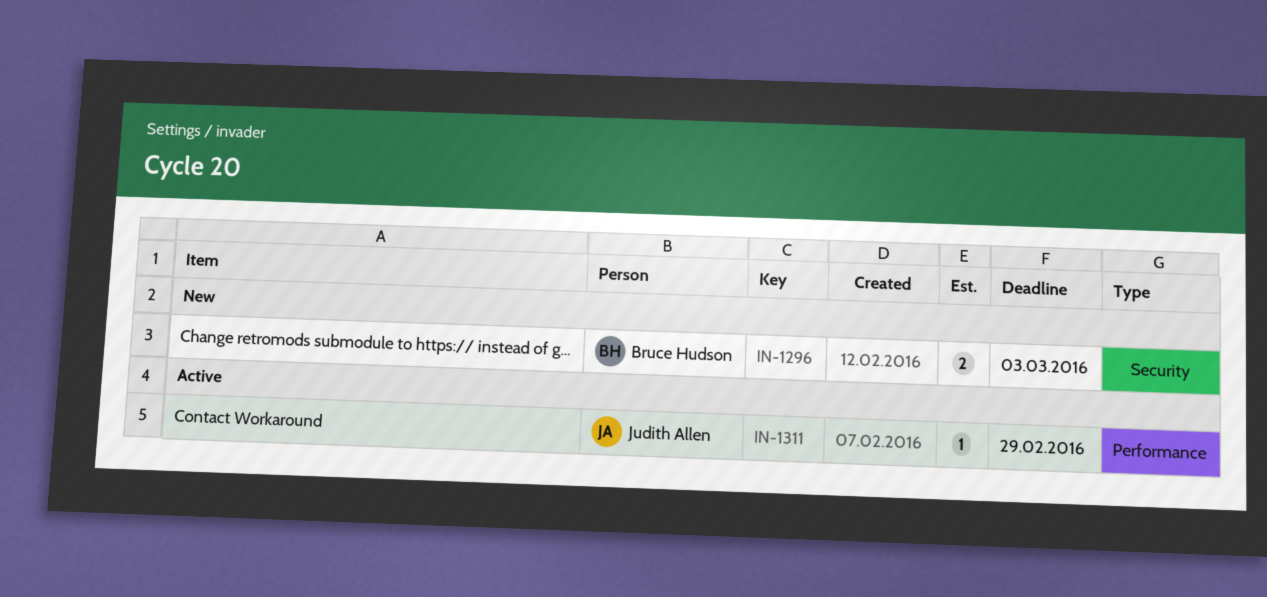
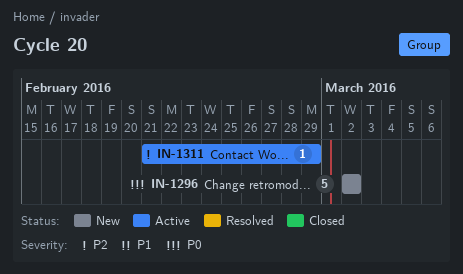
IN-1296, estimate: 2 -> 5
IN-1296, due: Mar 3 -> Mar 2

